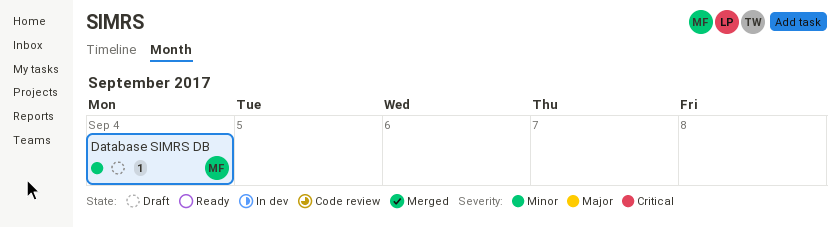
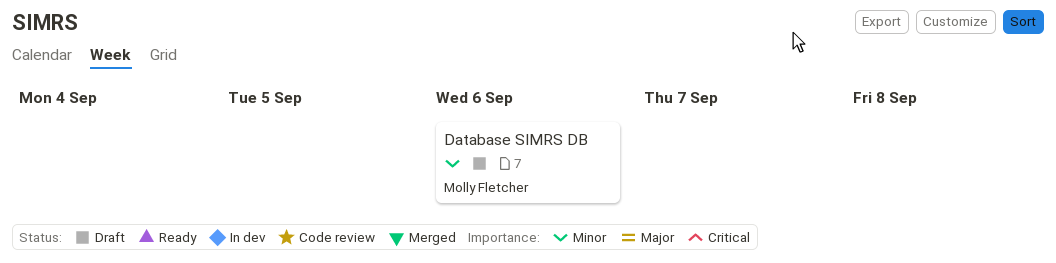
Database SIMRS DB, due: Sep 4 -> Sep 6

